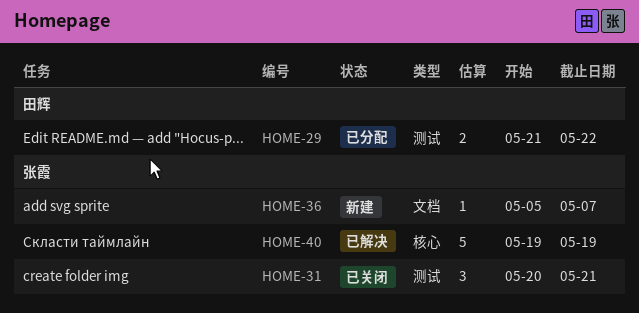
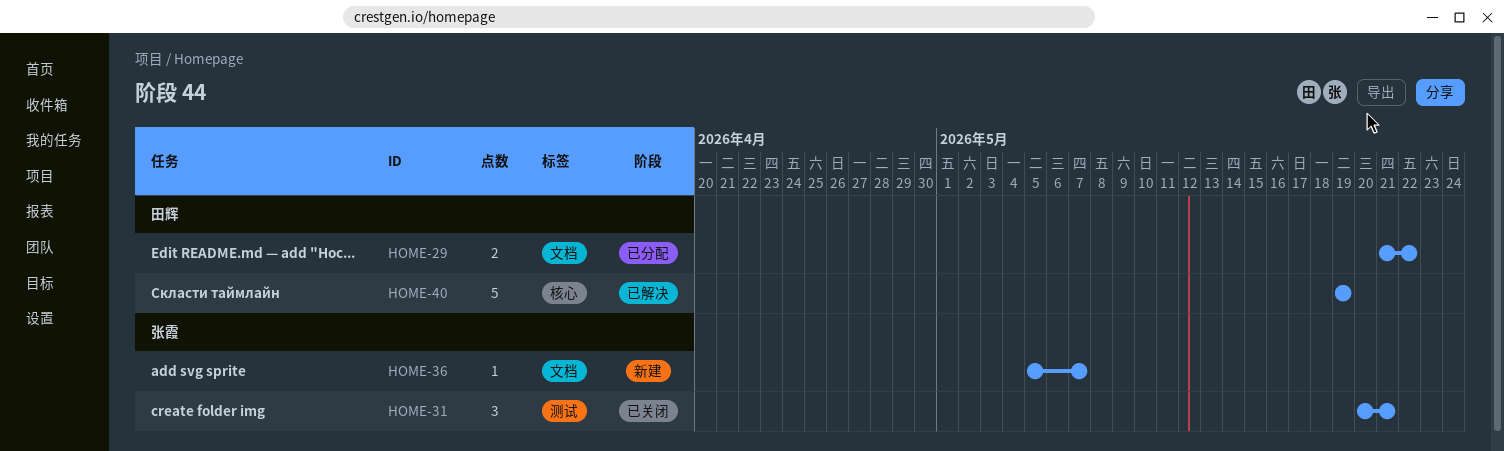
HOME-29, label: 测试 -> 文档
HOME-40, owner: 张霞 -> 田辉

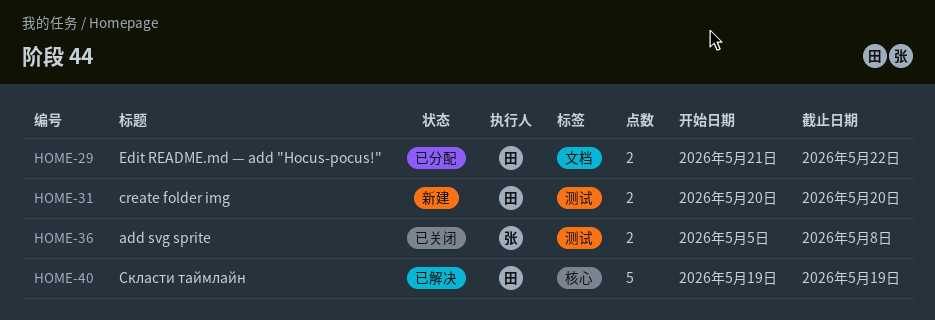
HOME-31, status: 已关闭 -> 新建
HOME-31, owner: 张霞 -> 田辉
HOME-31, estimate: 3 -> 2
HOME-31, due: May 21 -> May 20
HOME-36, status: 新建 -> 已关闭
HOME-36, label: 文档 -> 测试
HOME-36, estimate: 1 -> 2
HOME-36, due: May 7 -> May 8

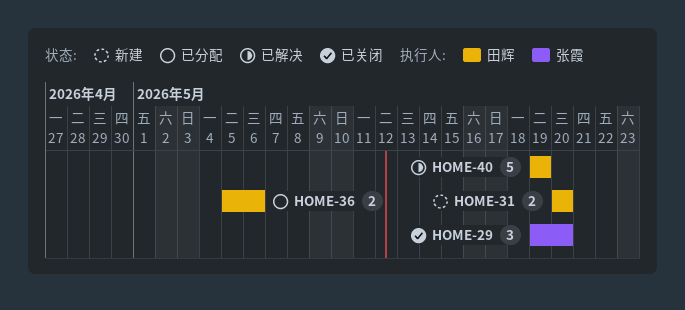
HOME-29, status: 已分配 -> 已关闭
HOME-29, owner: 田辉 -> 张霞
HOME-29, estimate: 2 -> 3
HOME-29, start: May 21 -> May 19
HOME-29, due: May 22 -> May 20
HOME-36, status: 已关闭 -> 已分配
HOME-36, owner: 张霞 -> 田辉
HOME-36, due: May 8 -> May 6

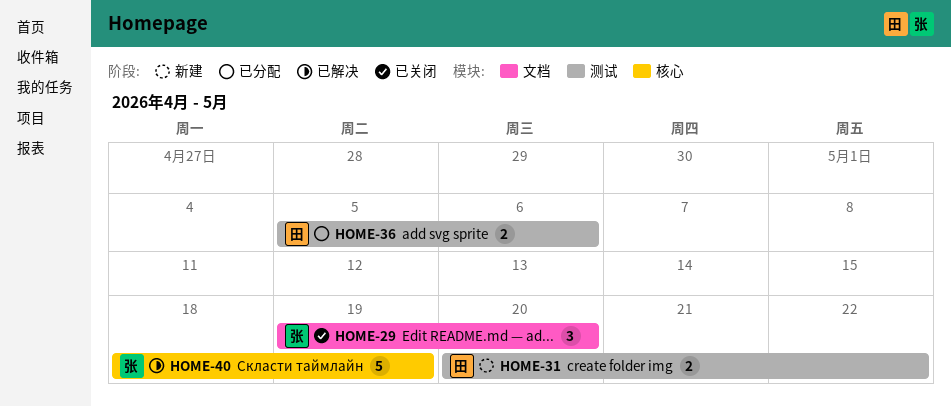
HOME-31, due: May 20 -> May 22
HOME-40, owner: 田辉 -> 张霞
HOME-40, start: May 19 -> May 18

